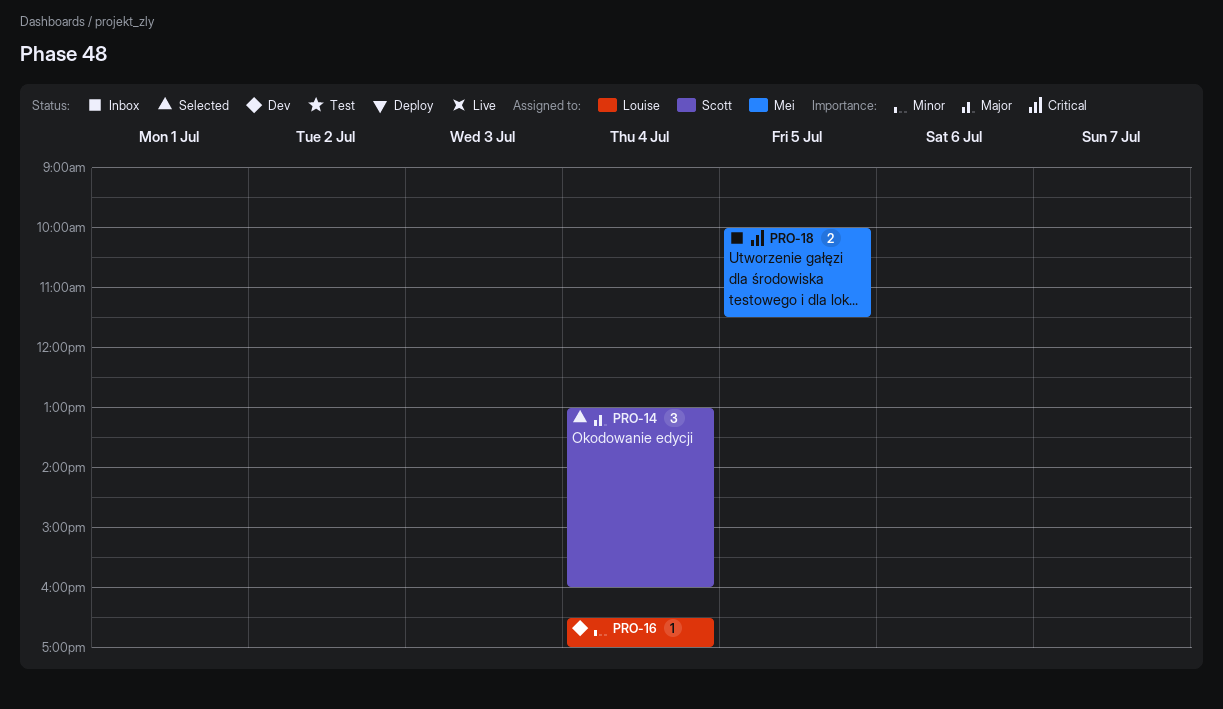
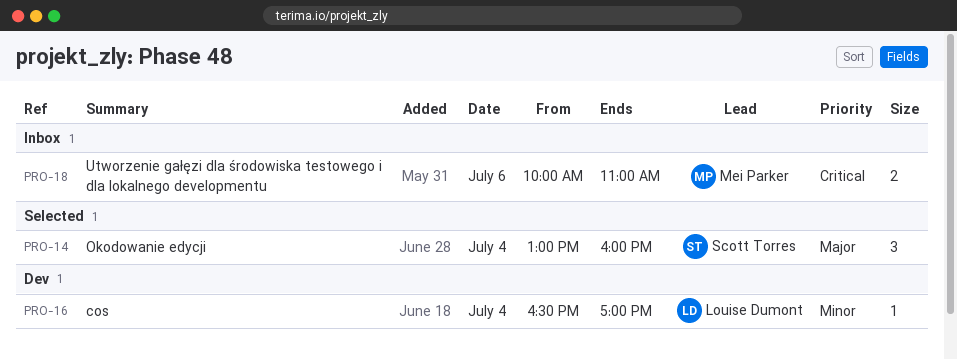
PRO-18, day: Jul 5 -> Jul 6
PRO-18, ends: 11:30 -> 11:00

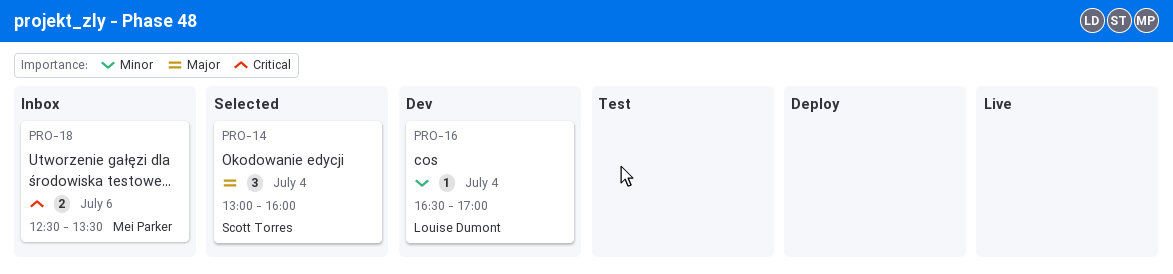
PRO-18, begins: 10:00 -> 12:30
PRO-18, ends: 11:00 -> 13:30

